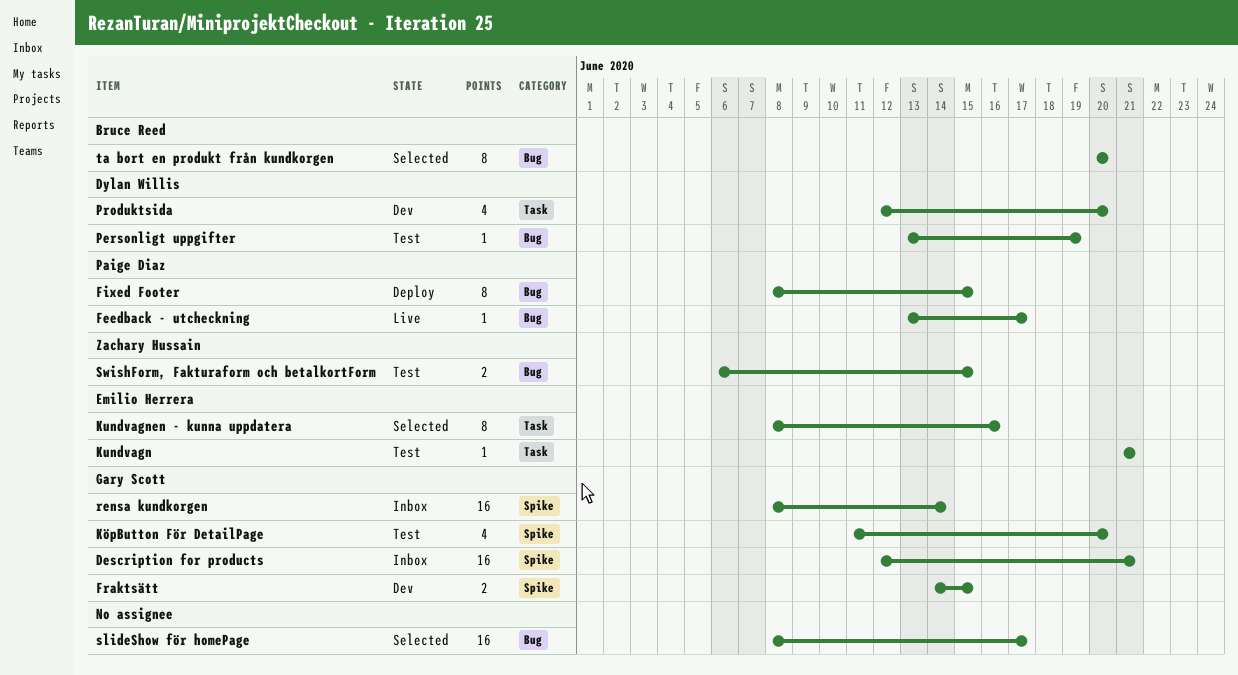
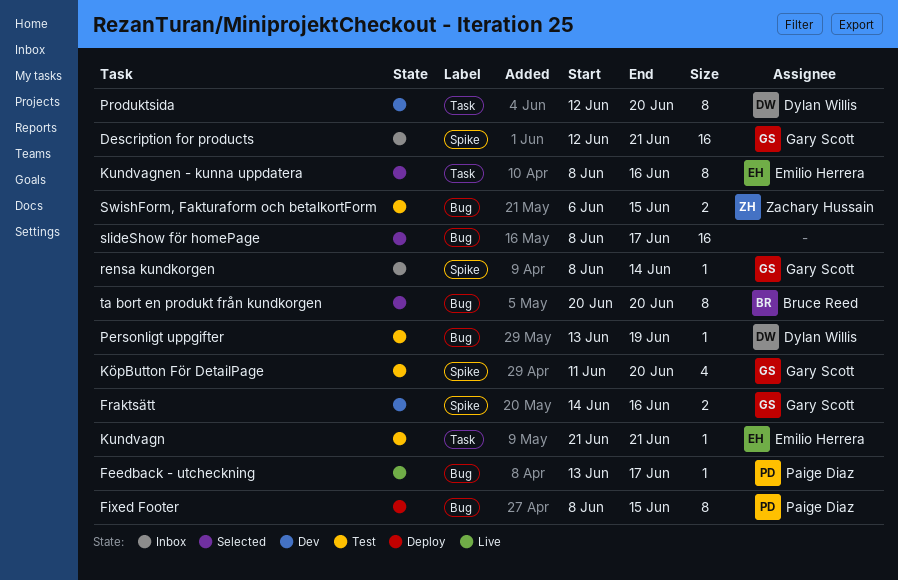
Fraktsätt, due: Jun 15 -> Jun 16
Produktsida, estimate: 4 -> 8
rensa kundkorgen, estimate: 16 -> 1

